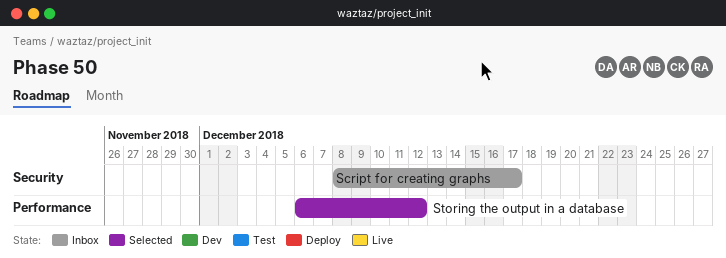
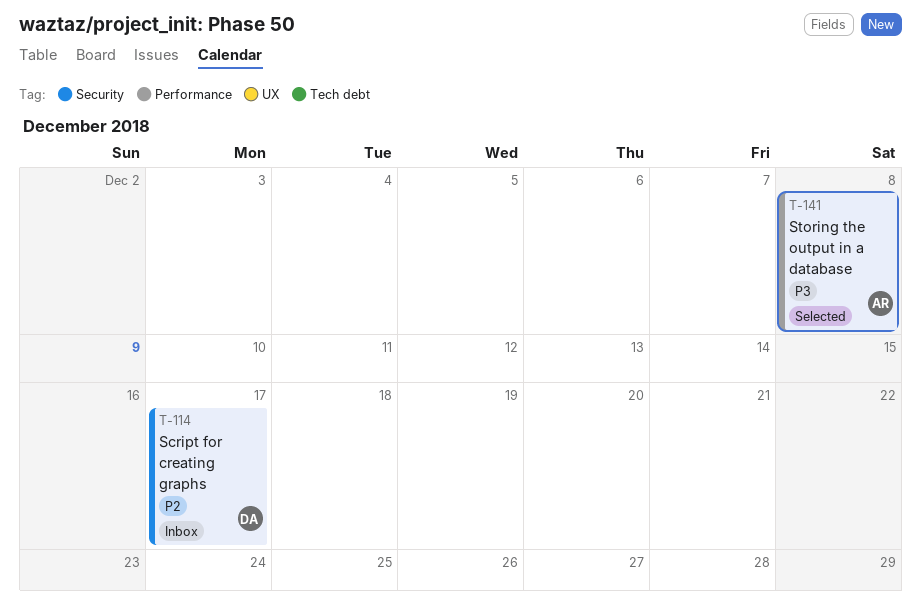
Storing the output in a database, due: Dec 12 -> Dec 8

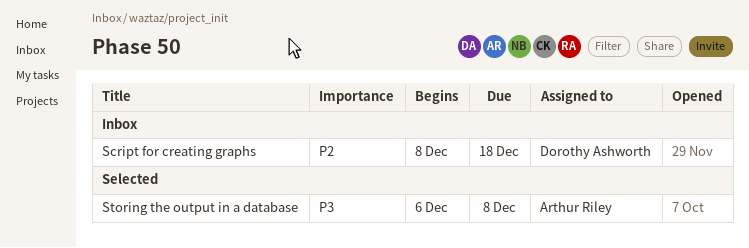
Script for creating graphs, due: Dec 17 -> Dec 18

